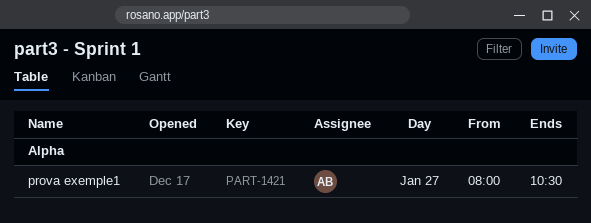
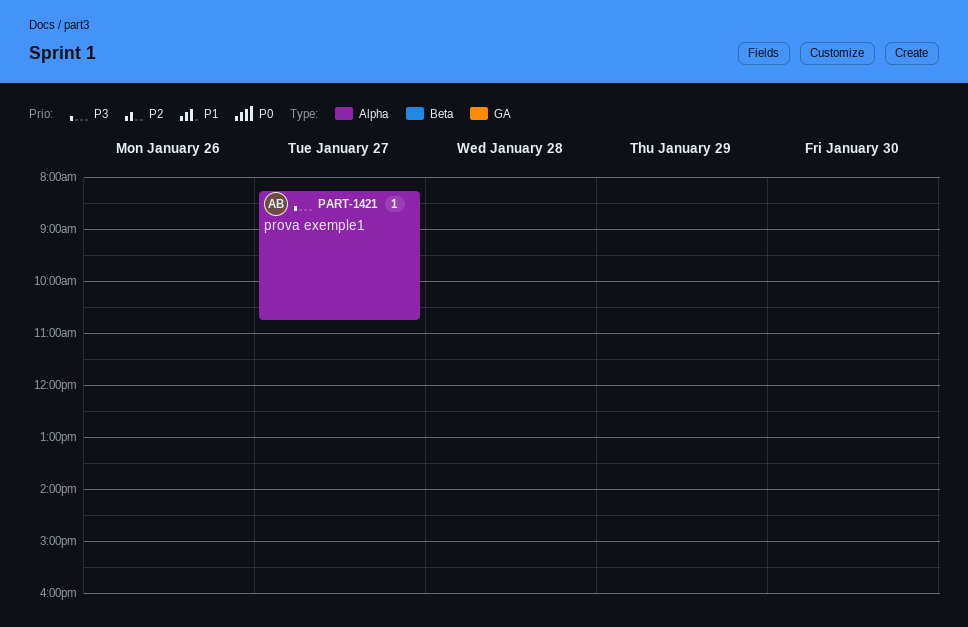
PART-1421, begins: 08:00 -> 08:15
PART-1421, ends: 10:30 -> 10:45

